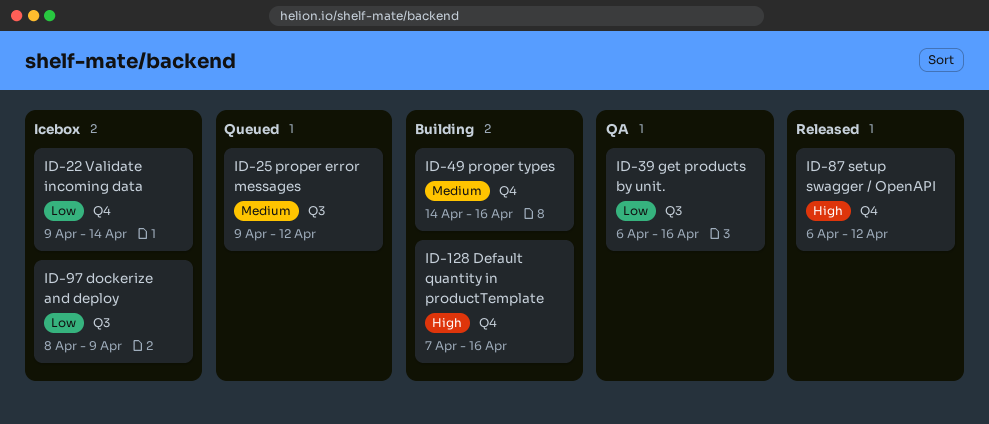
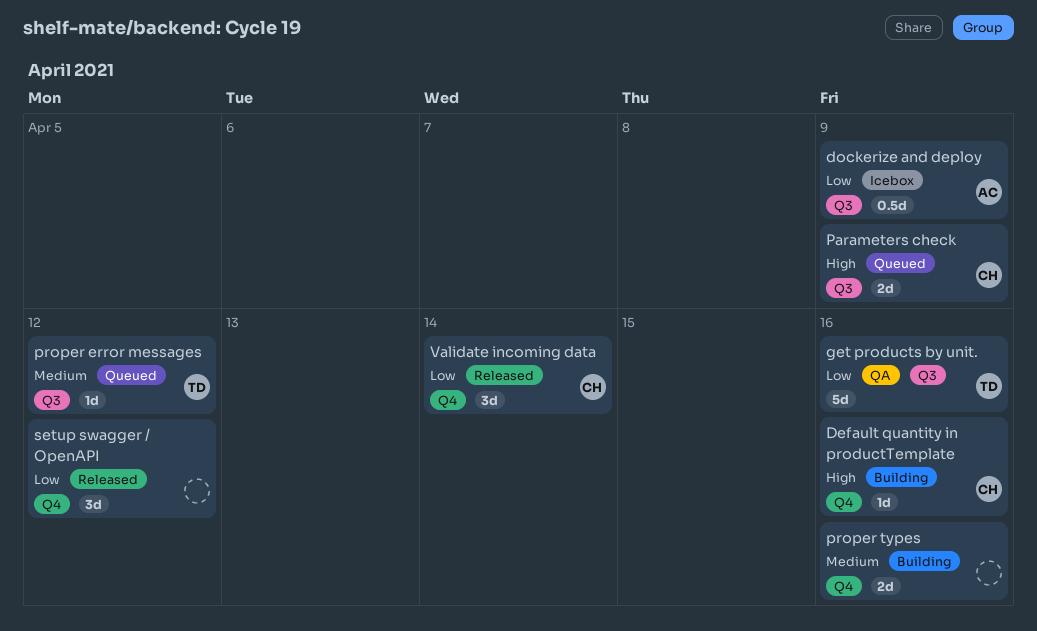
Parameters check: none -> present
setup swagger / OpenAPI, priority: High -> Low
Validate incoming data, status: Icebox -> Released

